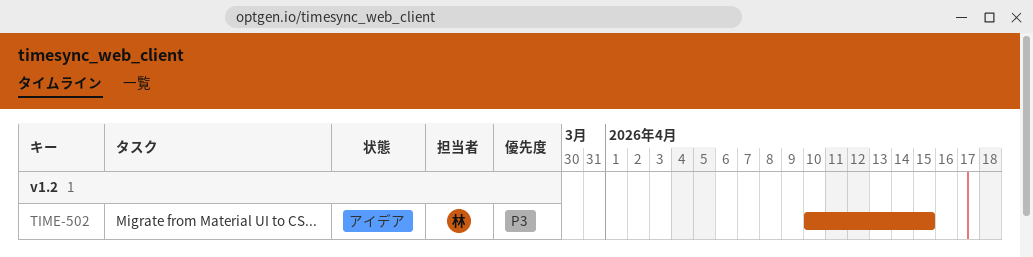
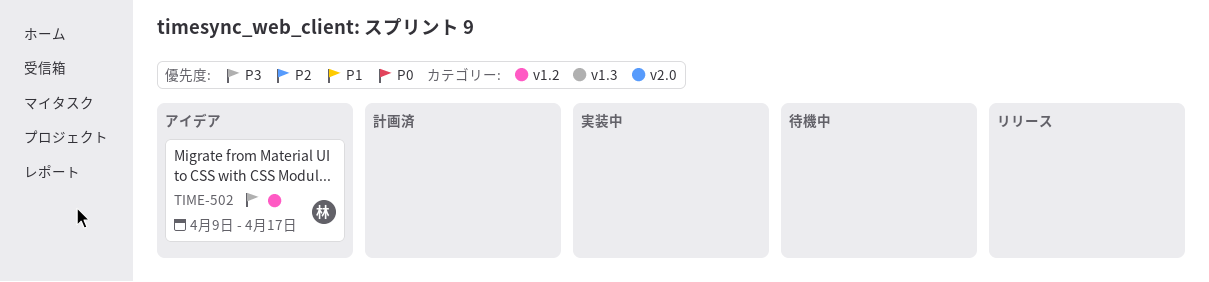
TIME-502, start: Apr 10 -> Apr 9
TIME-502, due: Apr 15 -> Apr 17

